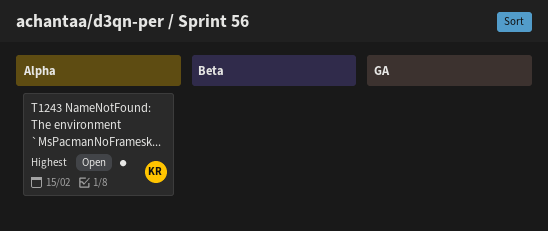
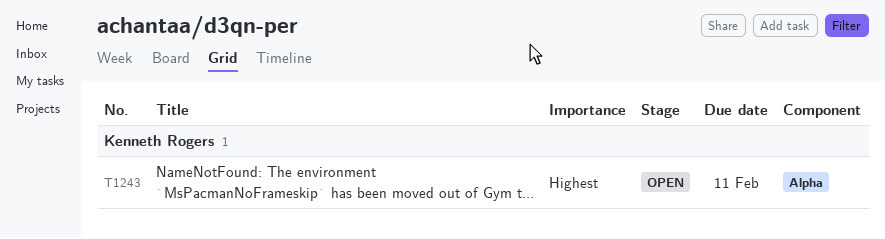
T1243, due: Feb 15 -> Feb 11

